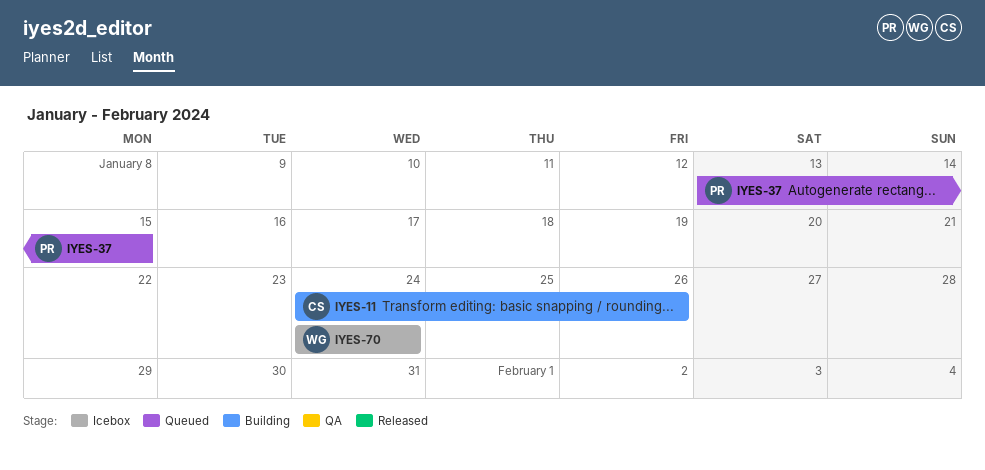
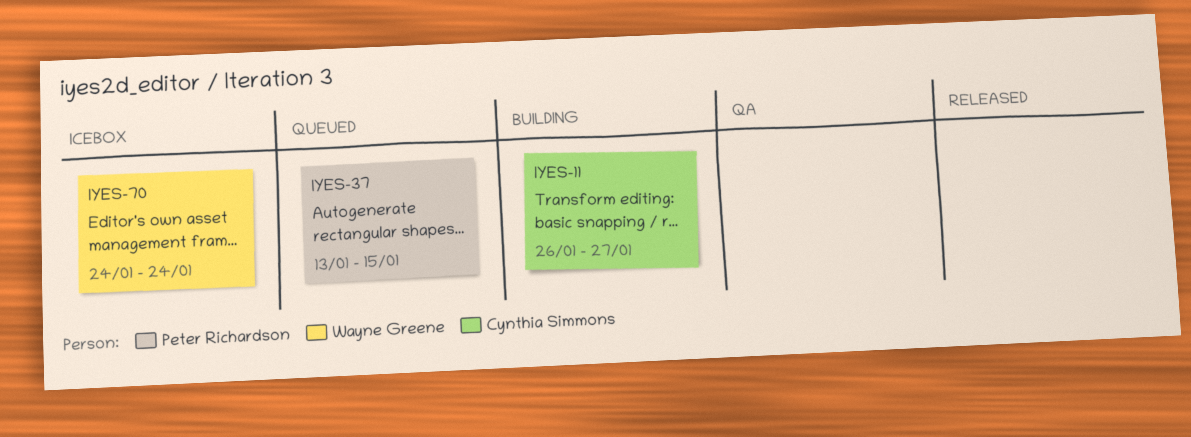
IYES-11, start: Jan 24 -> Jan 26
IYES-11, due: Jan 26 -> Jan 27

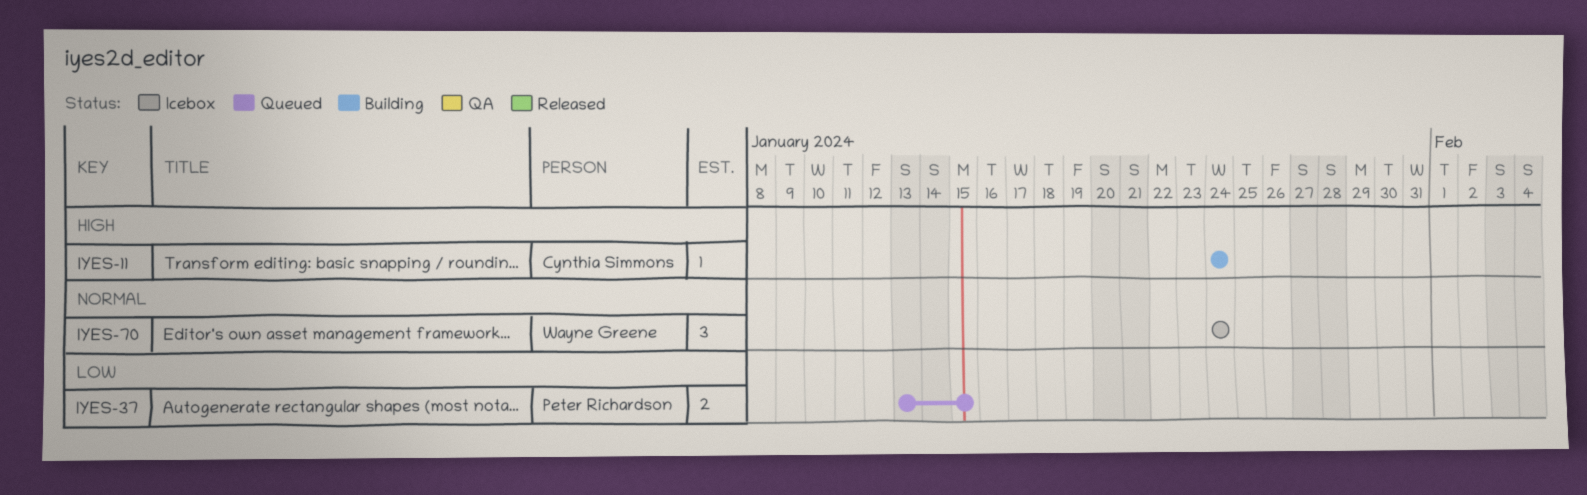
IYES-11, start: Jan 26 -> Jan 24
IYES-11, due: Jan 27 -> Jan 24

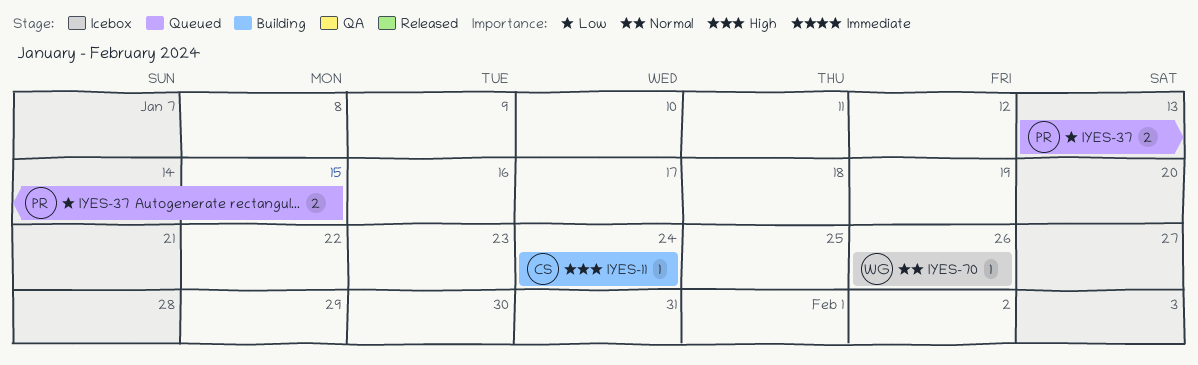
IYES-70, estimate: 3 -> 1
IYES-70, start: Jan 24 -> Jan 26
IYES-70, due: Jan 24 -> Jan 26

